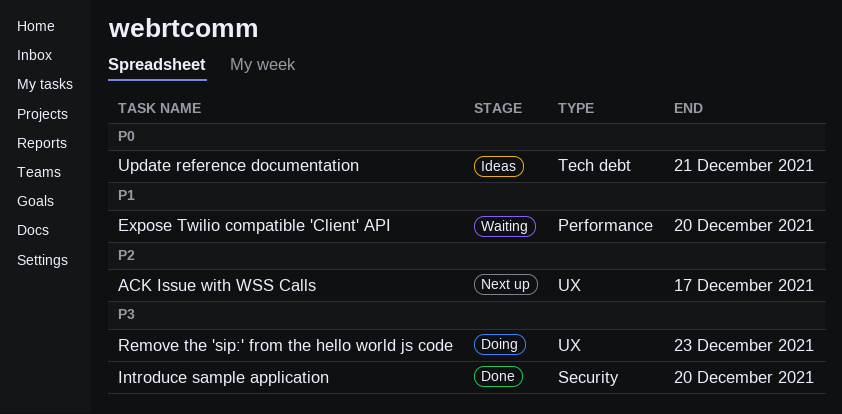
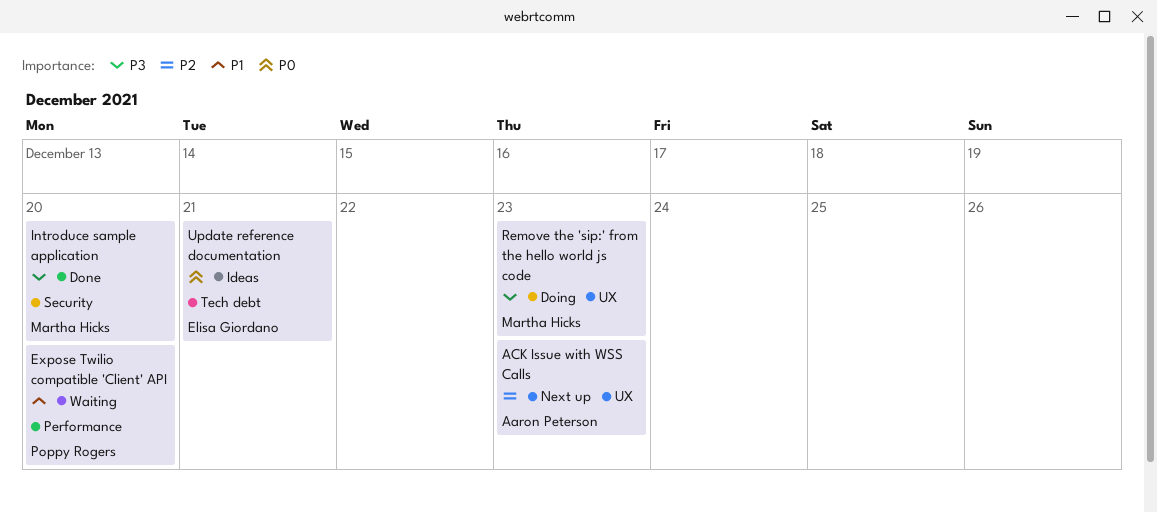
ACK Issue with WSS Calls, due: Dec 17 -> Dec 23

